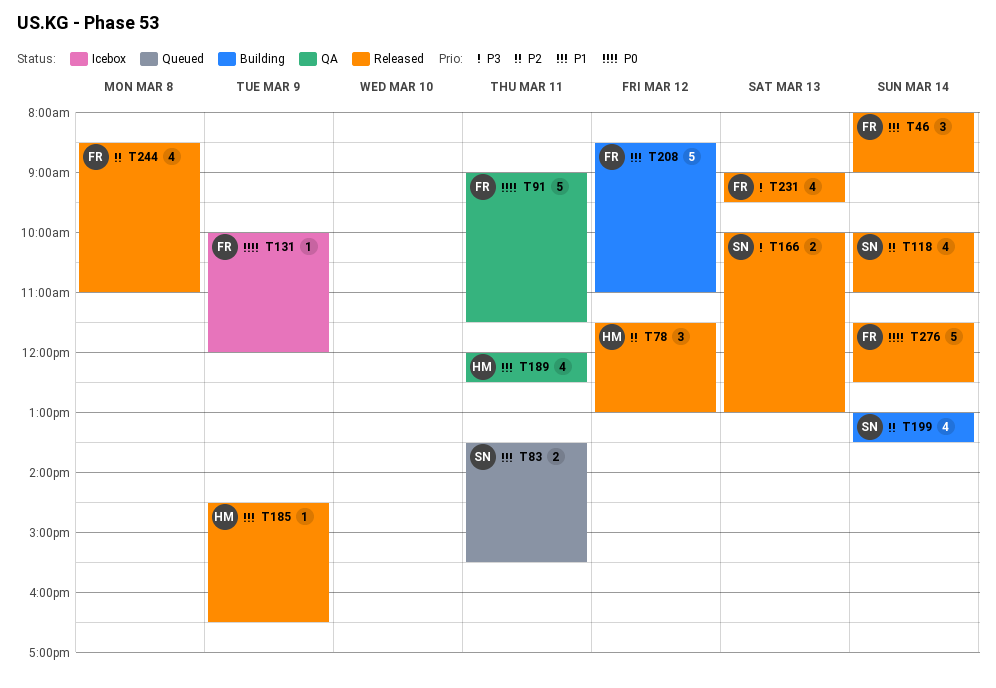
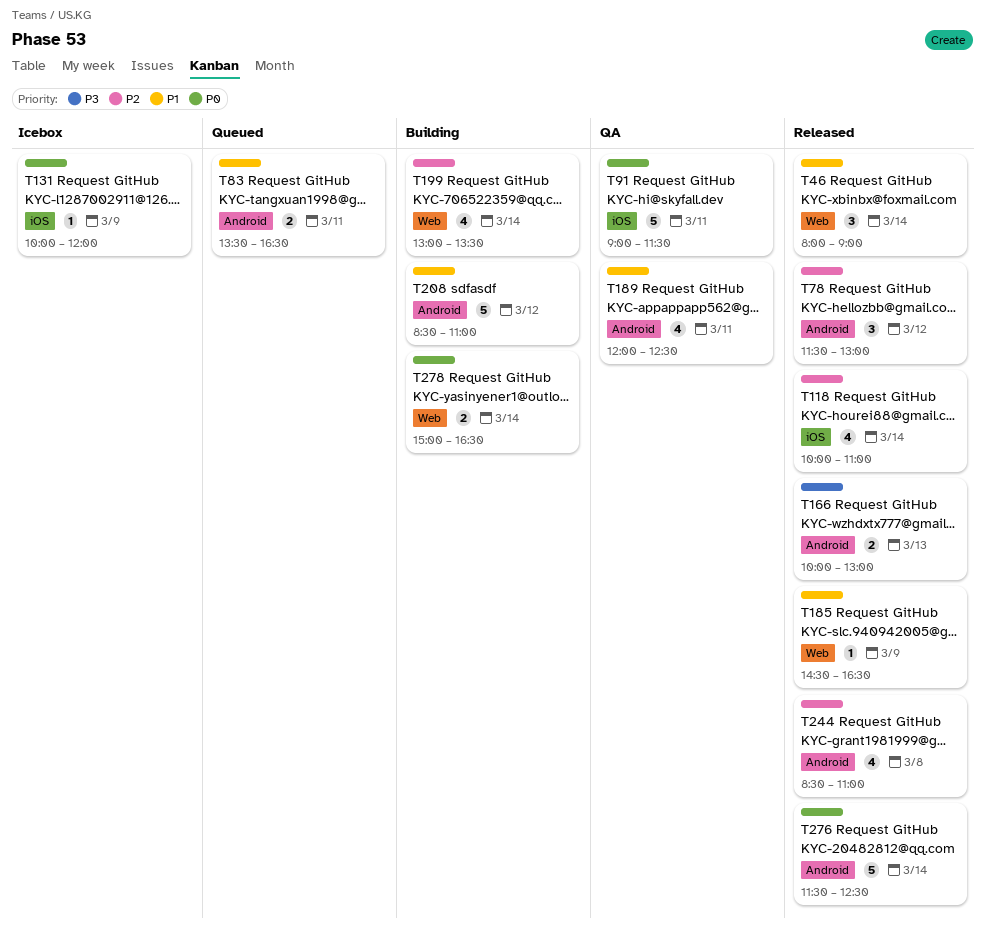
T83, ends: 15:30 -> 16:30
T231: present -> none
T278: none -> present

